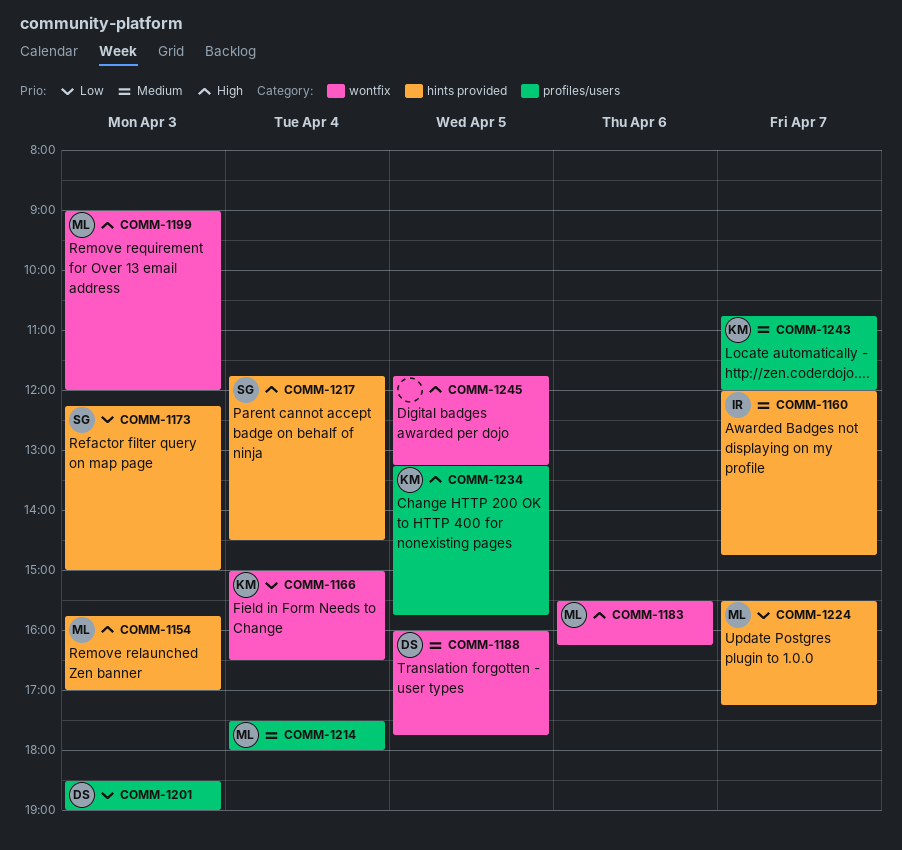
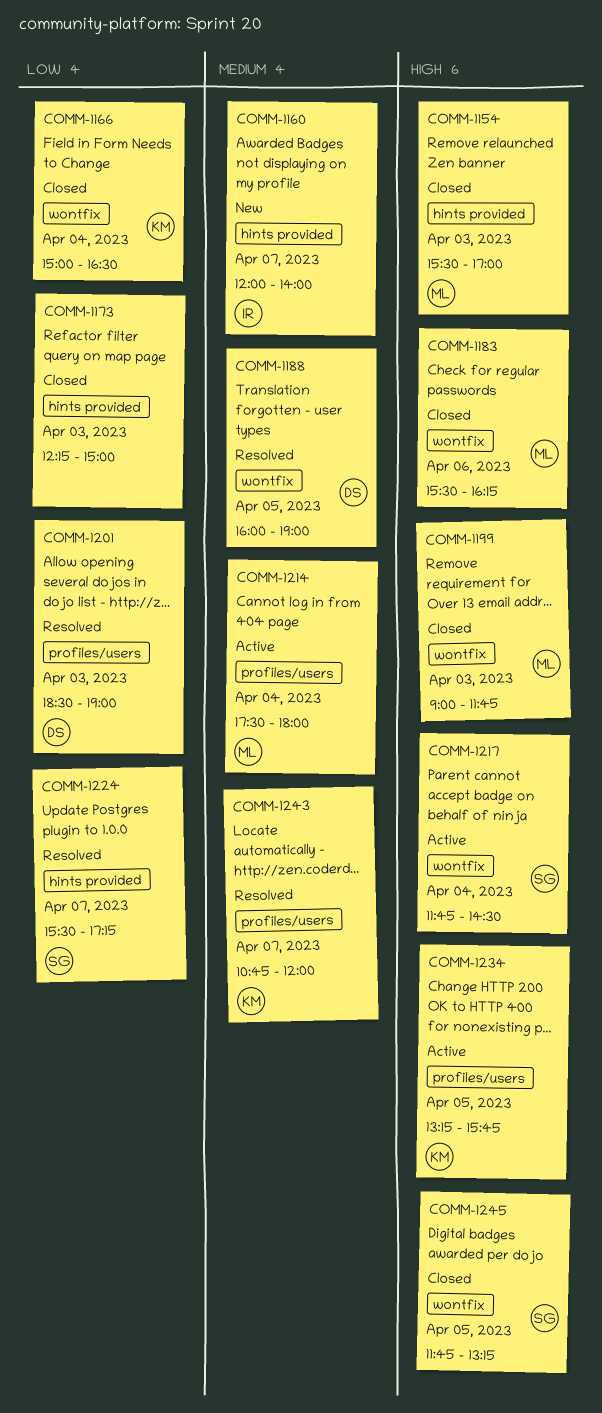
COMM-1154, begins: 15:45 -> 15:30
COMM-1160, ends: 14:45 -> 14:00
COMM-1173, owner: SG -> none
COMM-1188, ends: 17:45 -> 19:00
COMM-1199, ends: 12:00 -> 11:45
COMM-1217, label: hints provided -> wontfix
COMM-1224, owner: ML -> SG
COMM-1245, owner: none -> SG

